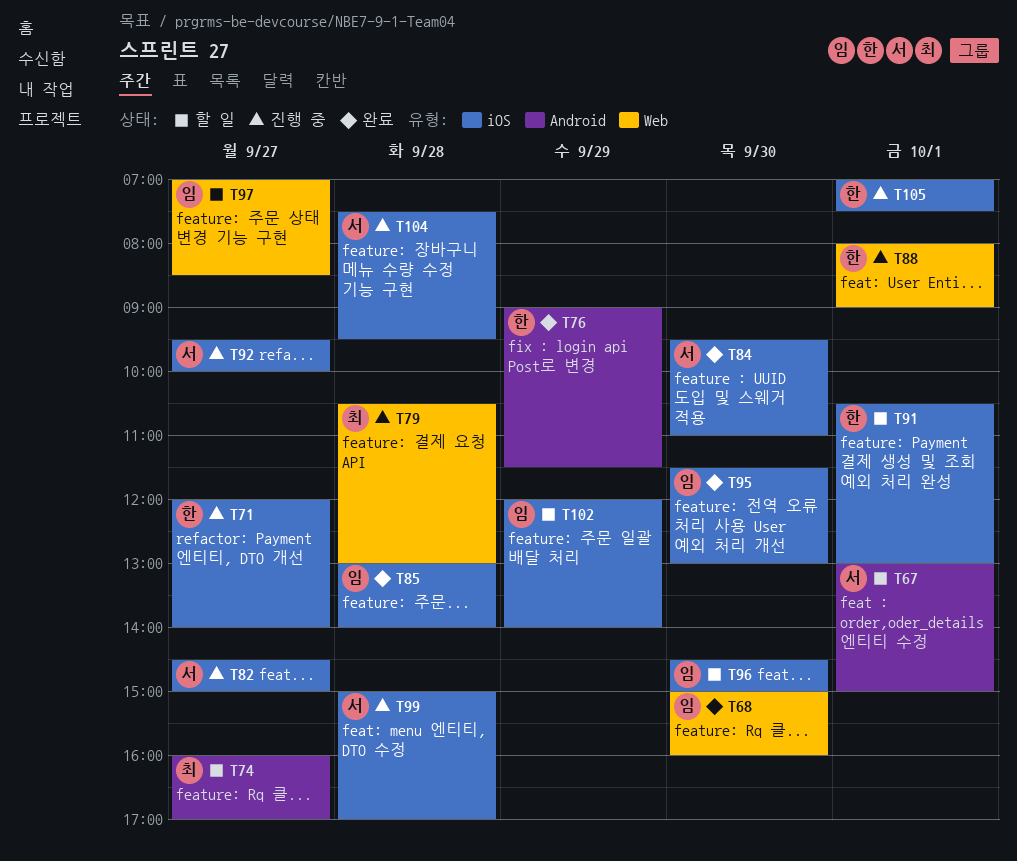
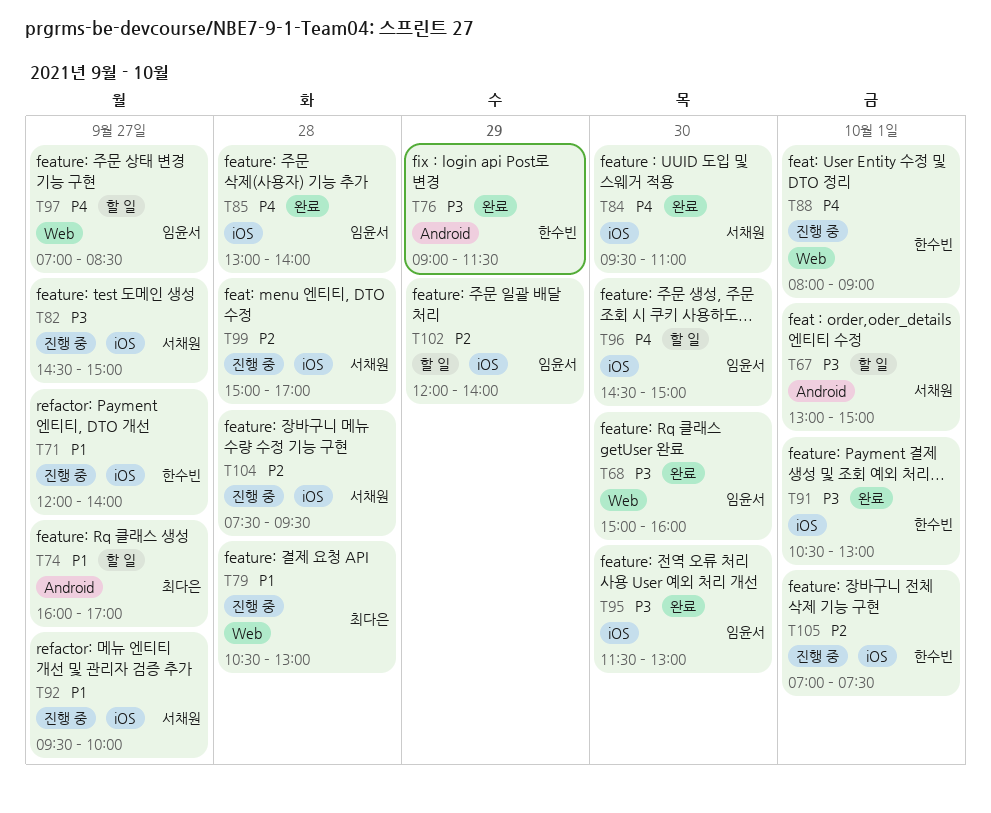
T91, status: 할 일 -> 완료

